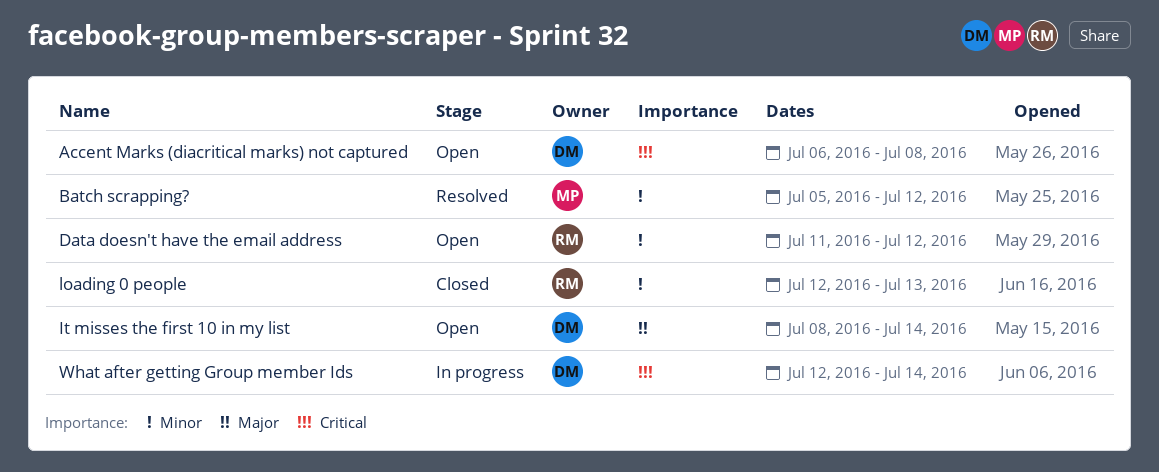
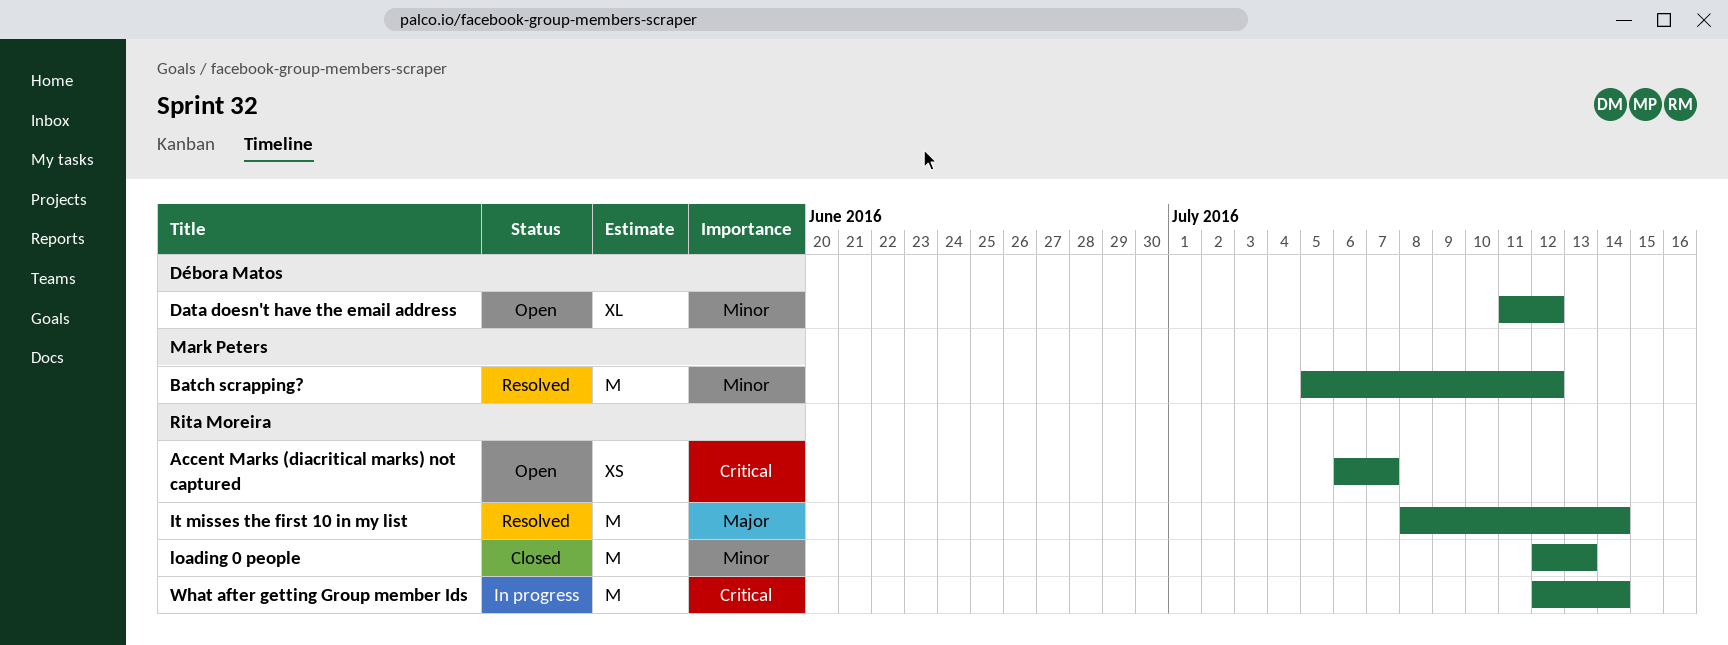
Accent Marks (diacritical marks) not captured, owner: Débora Matos -> Rita Moreira
Accent Marks (diacritical marks) not captured, due: Jul 8 -> Jul 7
Data doesn't have the email address, owner: Rita Moreira -> Débora Matos
It misses the first 10 in my list, status: Open -> Resolved
It misses the first 10 in my list, owner: Débora Matos -> Rita Moreira
What after getting Group member Ids, owner: Débora Matos -> Rita Moreira

